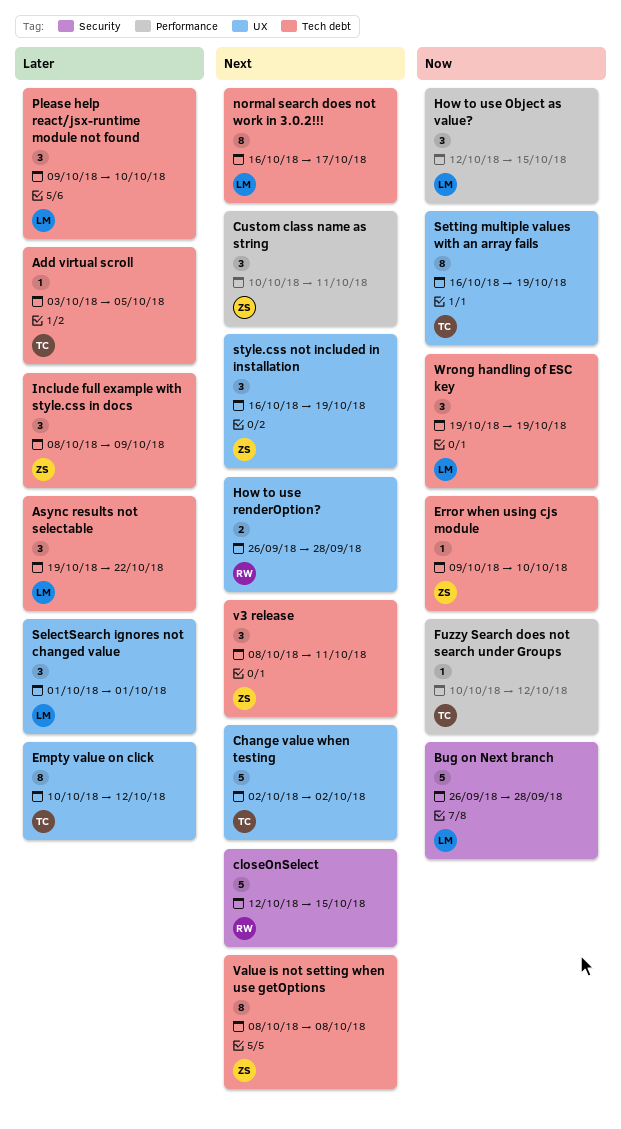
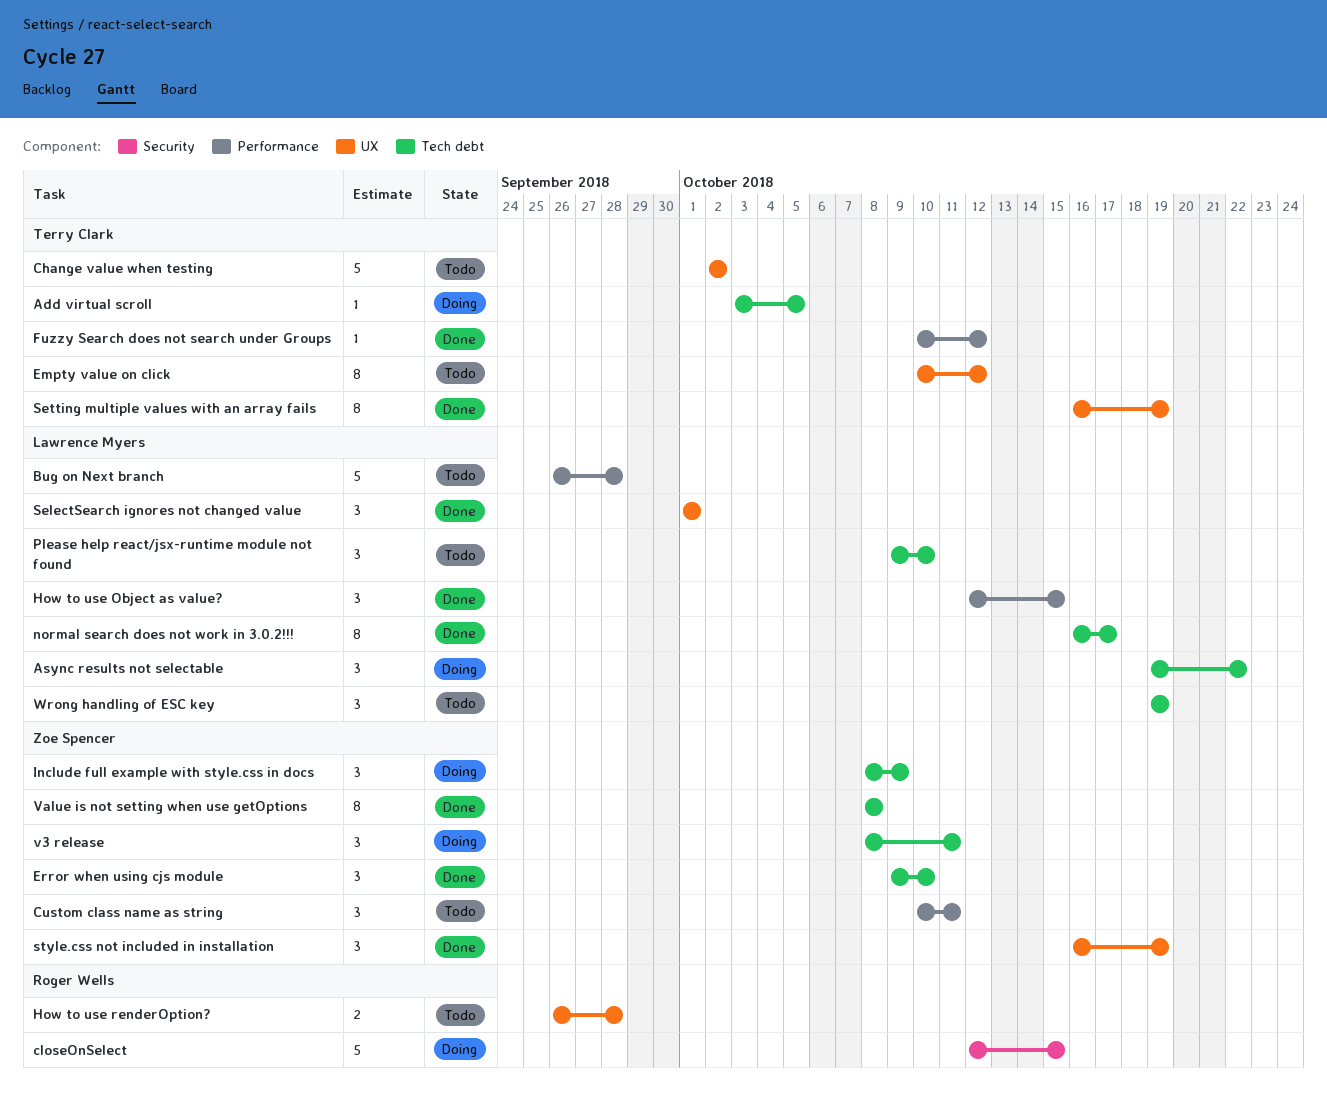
Bug on Next branch, label: Security -> Performance
Error when using cjs module, estimate: 1 -> 3

